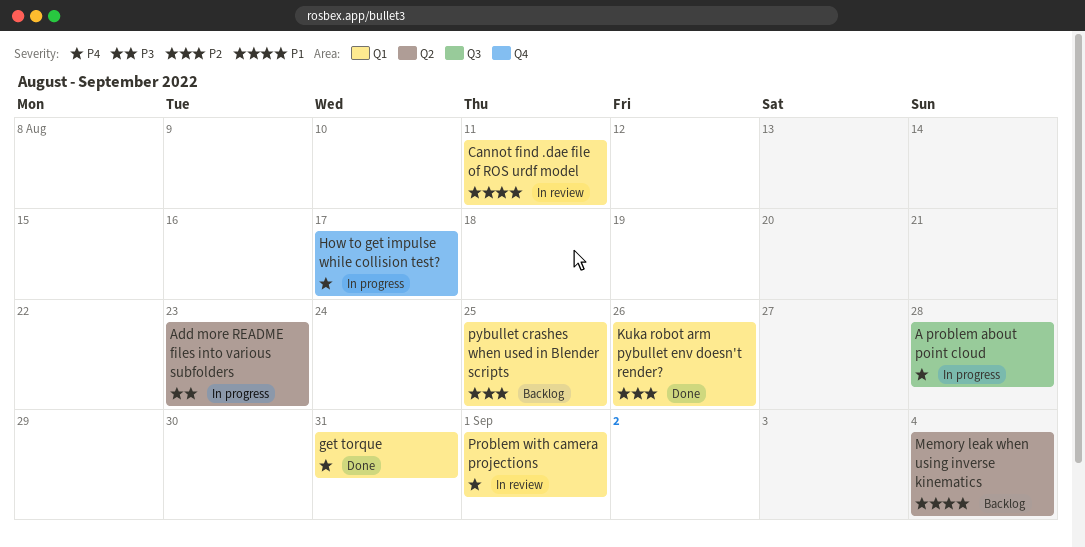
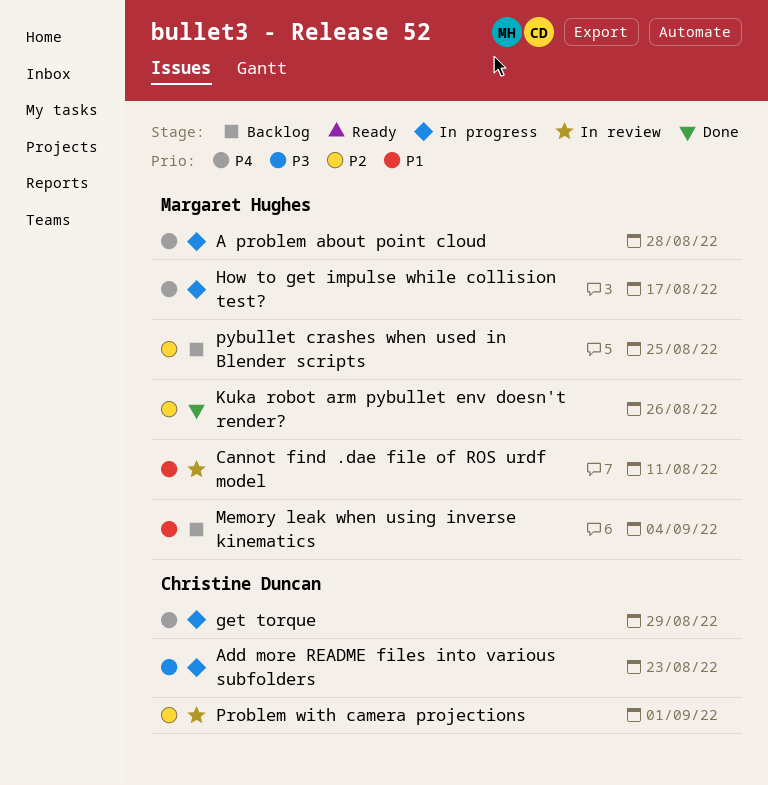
get torque, status: Done -> In progress
get torque, due: Aug 31 -> Aug 29
Problem with camera projections, priority: P4 -> P2

